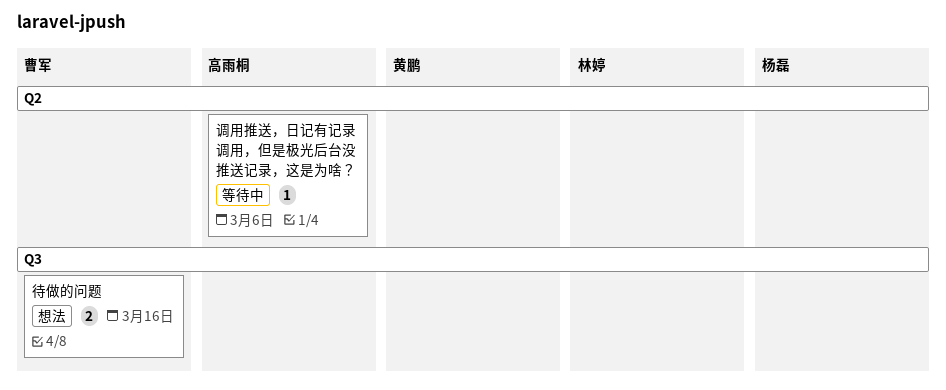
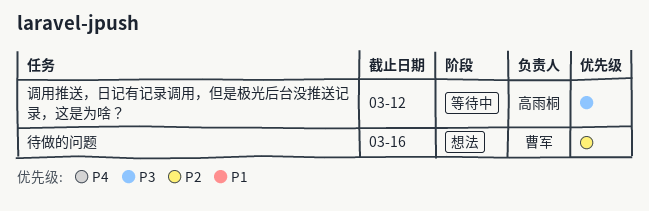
调用推送，日记有记录调用，但是极光后台没推送记录，这是为啥？, due: Mar 6 -> Mar 12

